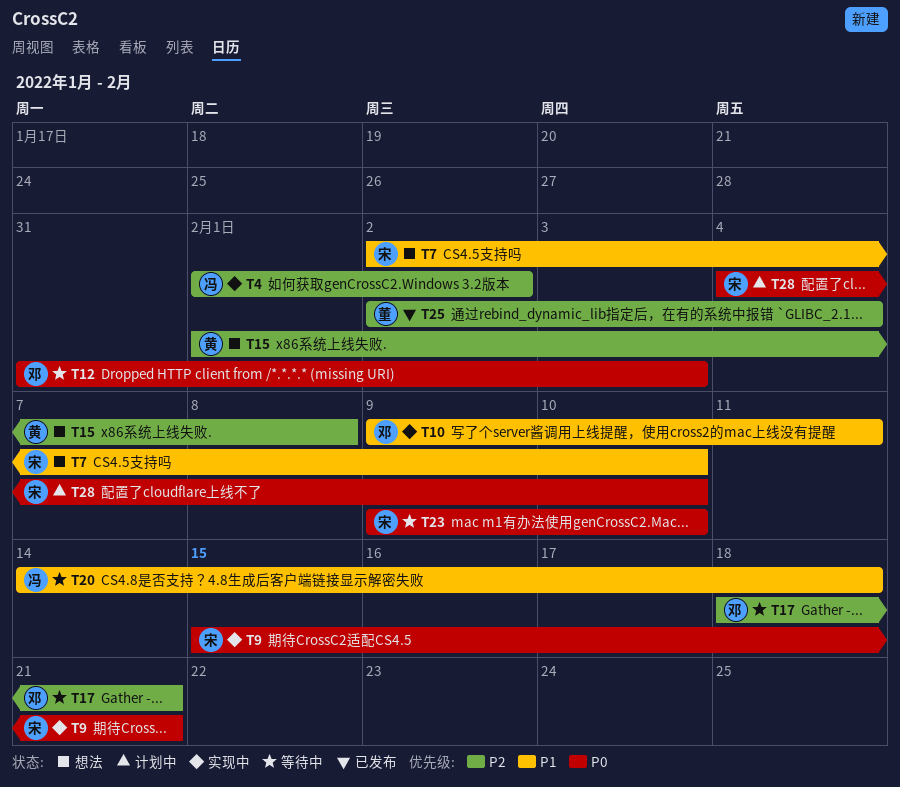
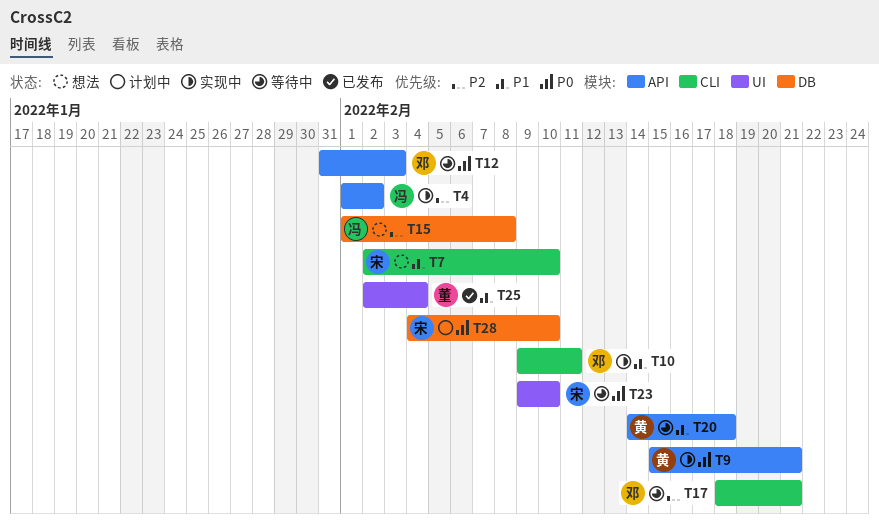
T9, owner: 宋 -> 黄
T15, owner: 黄 -> 冯
T20, owner: 冯 -> 黄
T25, priority: P2 -> P1

